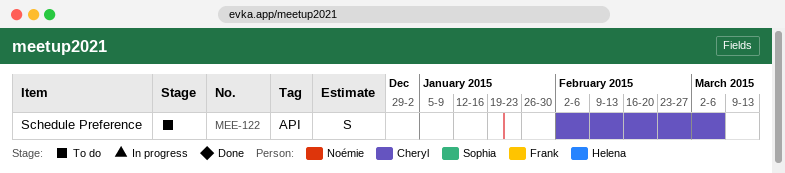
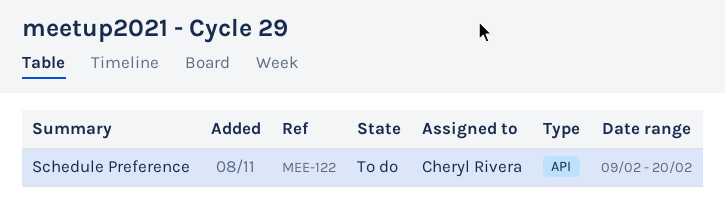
MEE-122, start: Feb 2 -> Feb 9
MEE-122, due: Mar 6 -> Feb 20

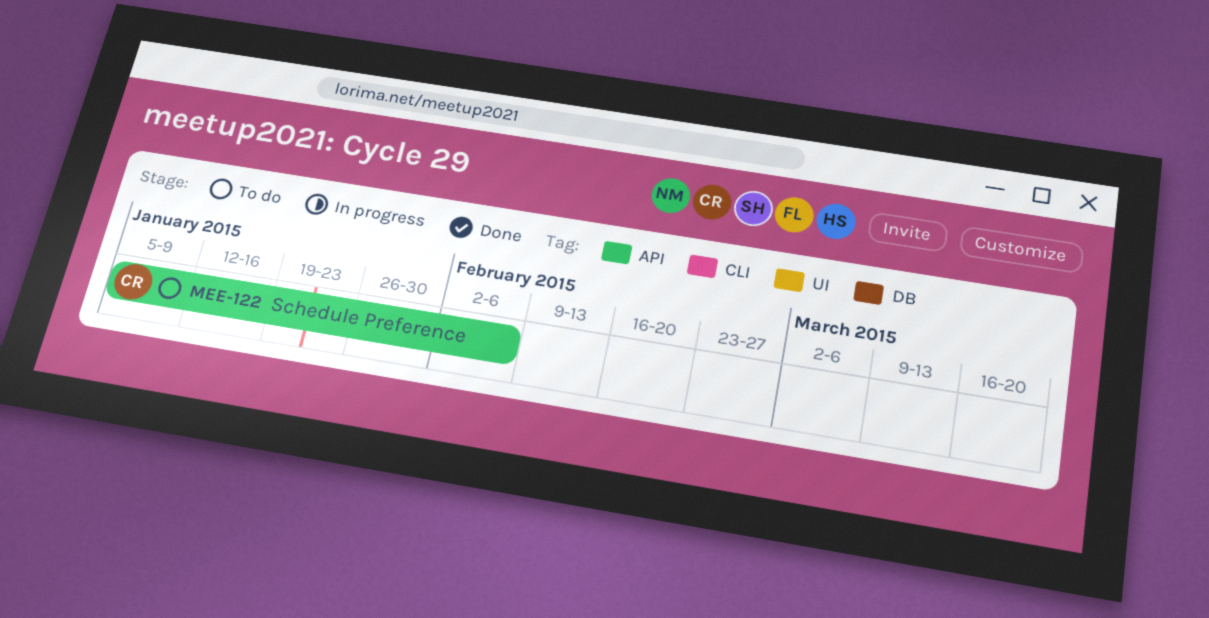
MEE-122, start: Feb 9 -> Jan 5
MEE-122, due: Feb 20 -> Feb 6

